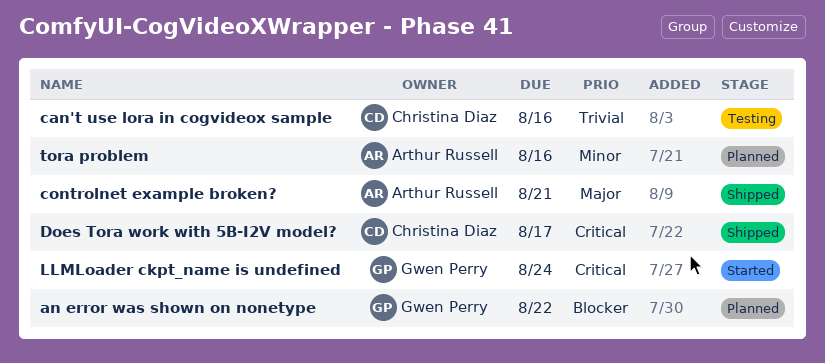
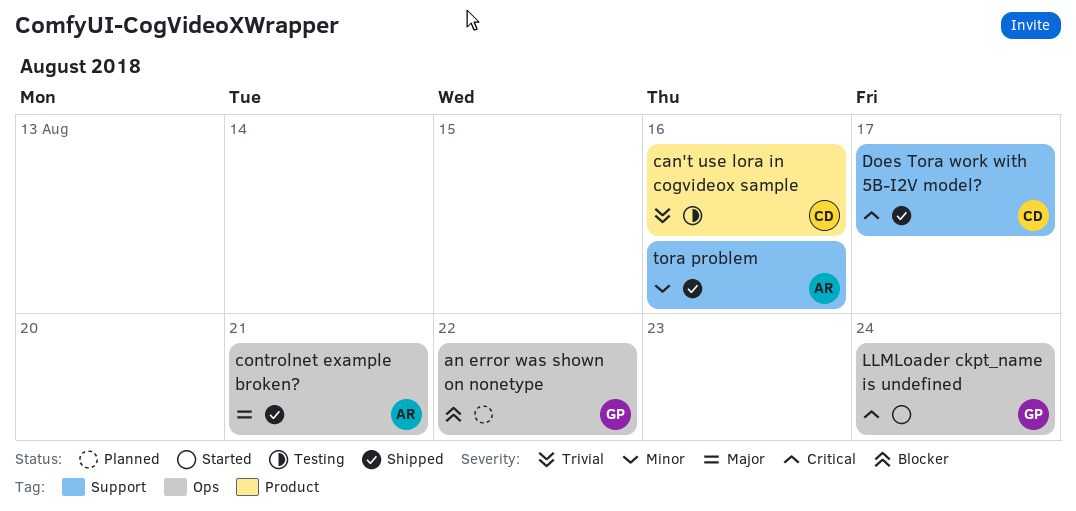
tora problem, status: Planned -> Shipped

